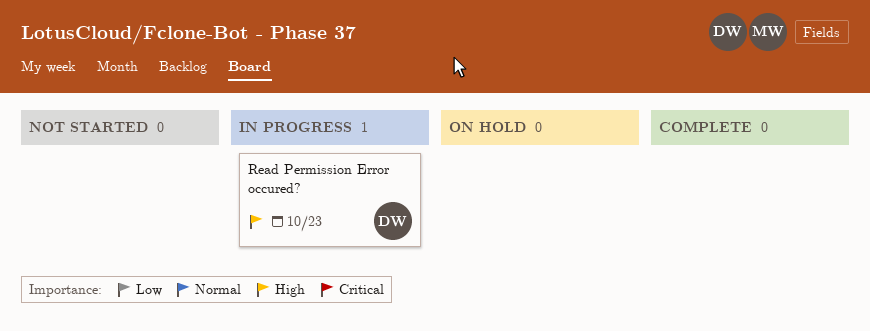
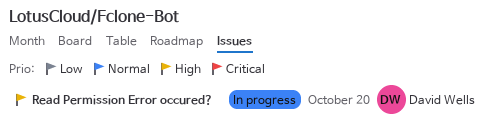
Read Permission Error occured?, day: Oct 23 -> Oct 20

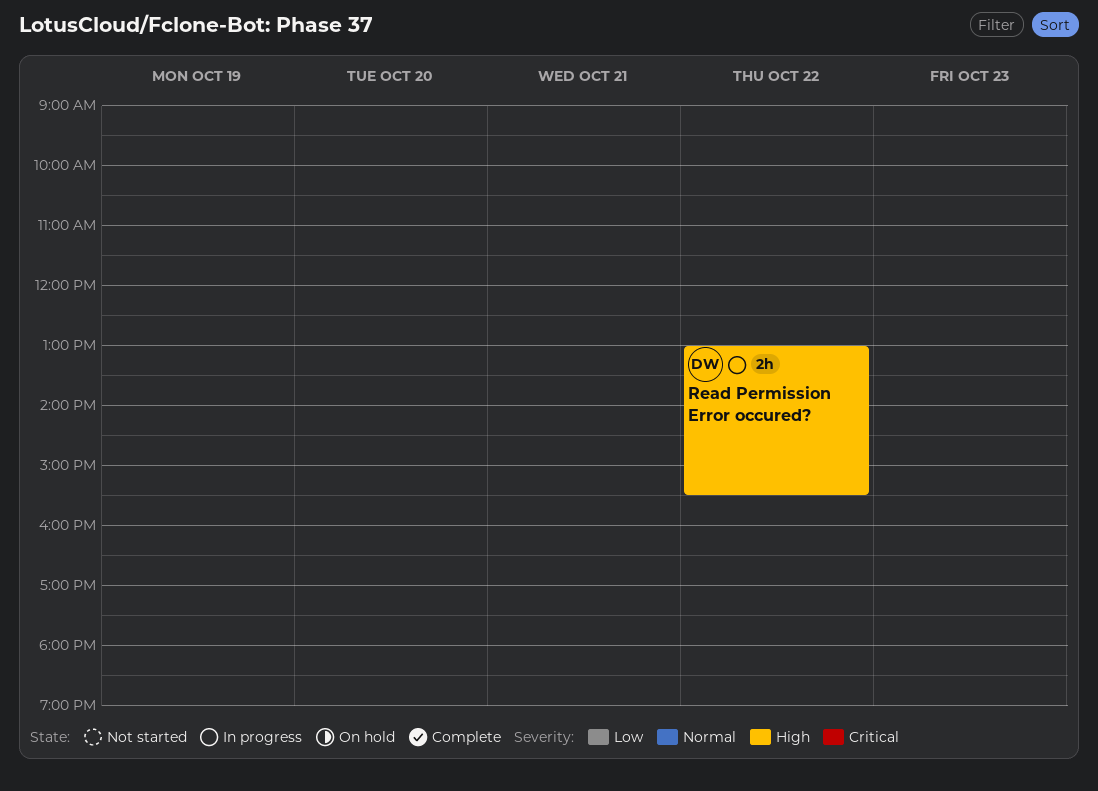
Read Permission Error occured?, day: Oct 20 -> Oct 22

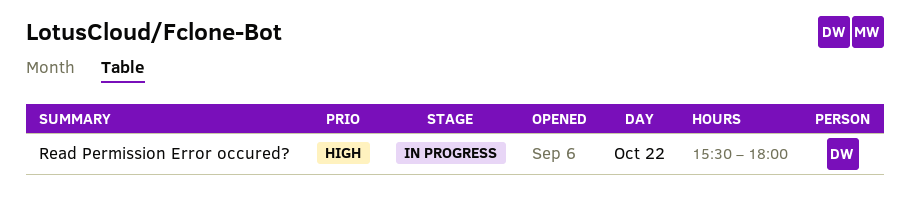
Read Permission Error occured?, begins: 13:00 -> 15:30
Read Permission Error occured?, ends: 15:30 -> 18:00

